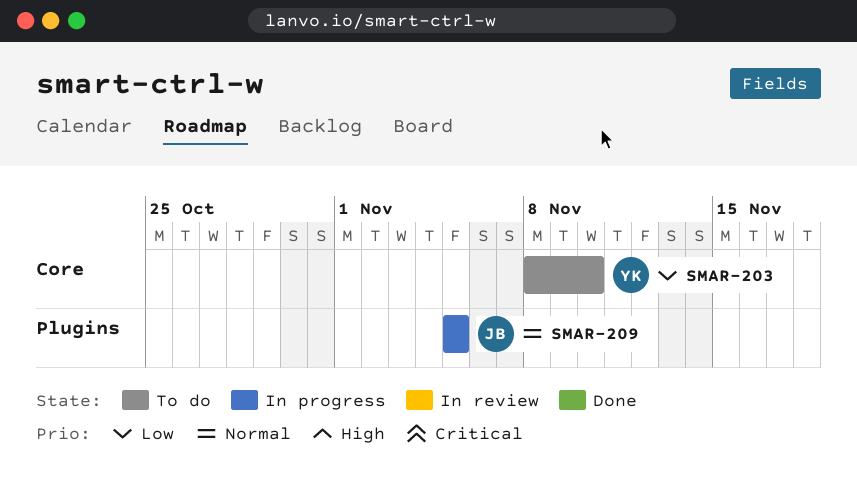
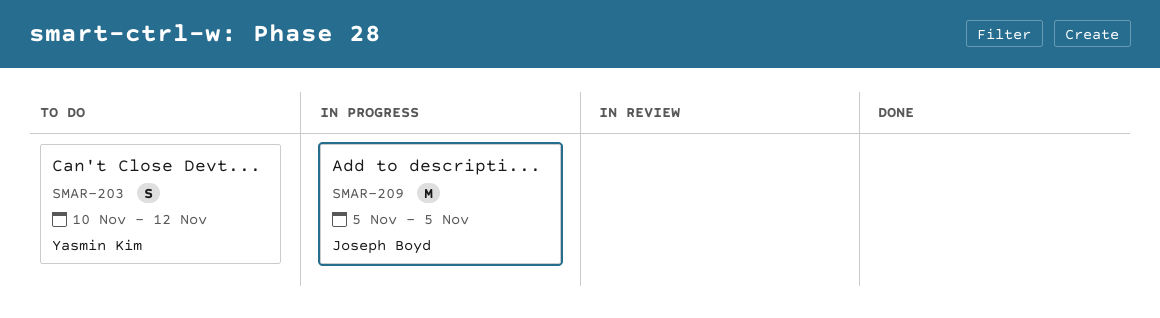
SMAR-203, start: Nov 8 -> Nov 10
SMAR-203, due: Nov 10 -> Nov 12

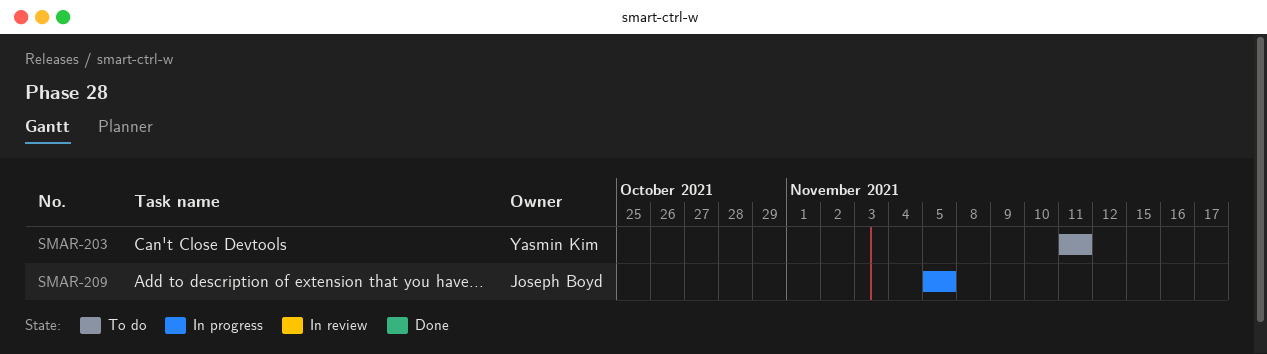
SMAR-203, start: Nov 10 -> Nov 11
SMAR-203, due: Nov 12 -> Nov 11

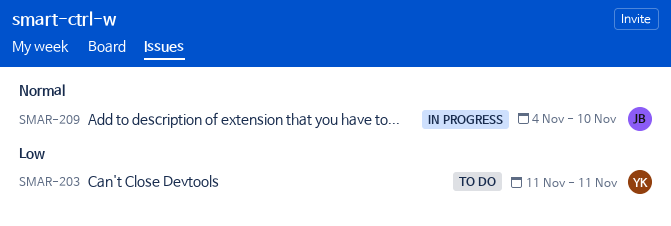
SMAR-209, start: Nov 5 -> Nov 4
SMAR-209, due: Nov 5 -> Nov 10

